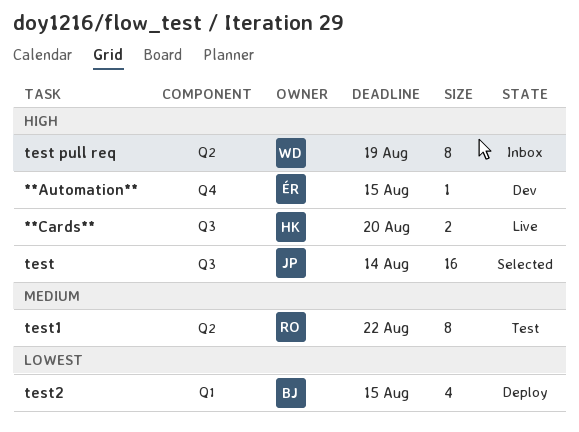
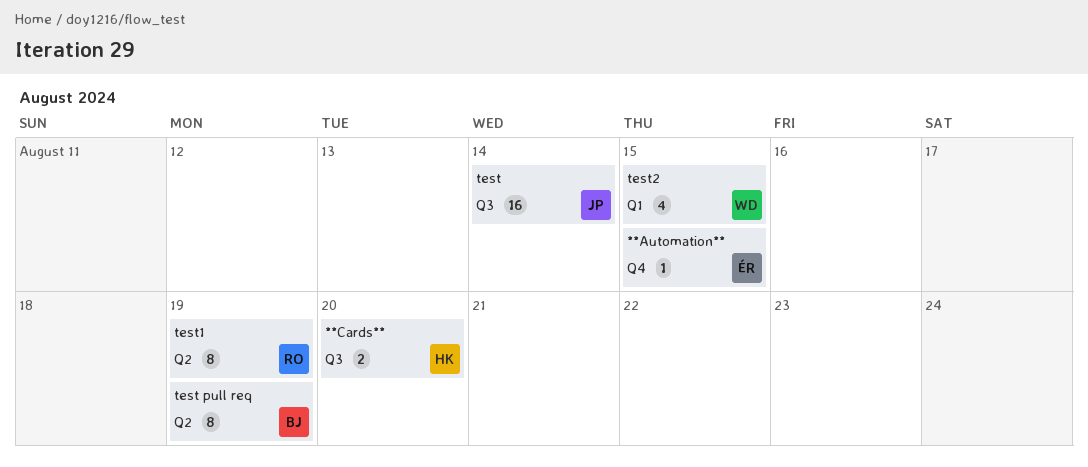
test pull req, owner: WD -> BJ
test1, due: Aug 22 -> Aug 19
test2, owner: BJ -> WD

